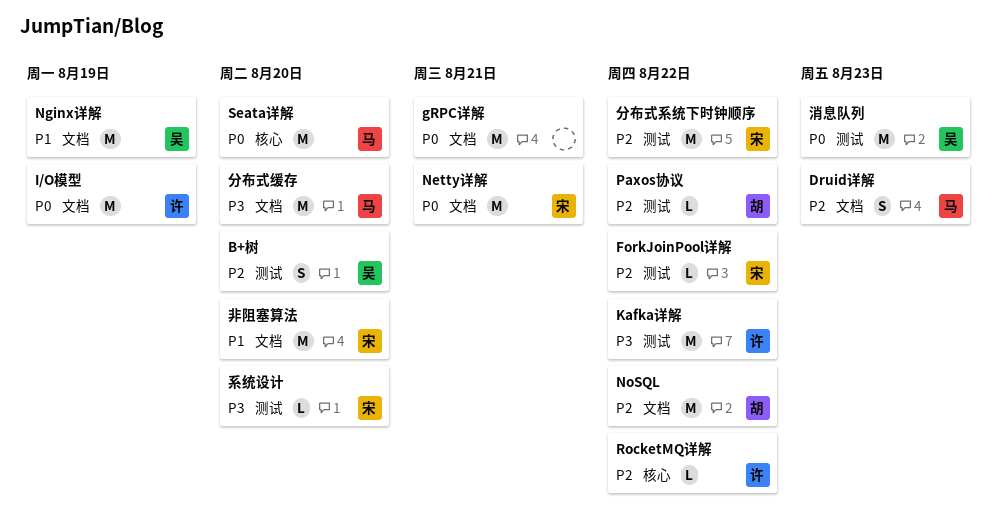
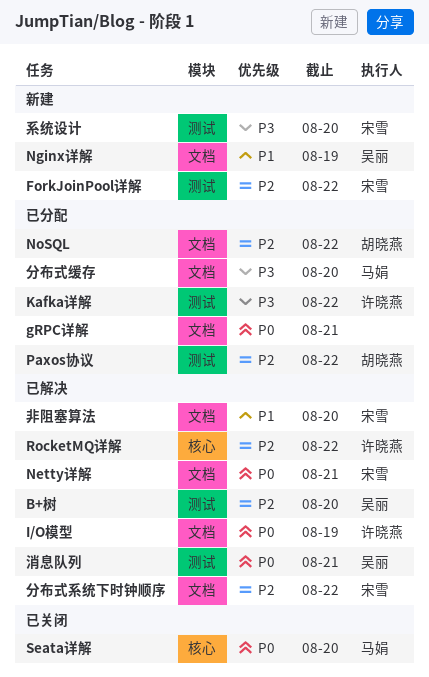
Druid详解: present -> none
分布式系统下时钟顺序, label: 测试 -> 文档
消息队列, due: Aug 23 -> Aug 21

